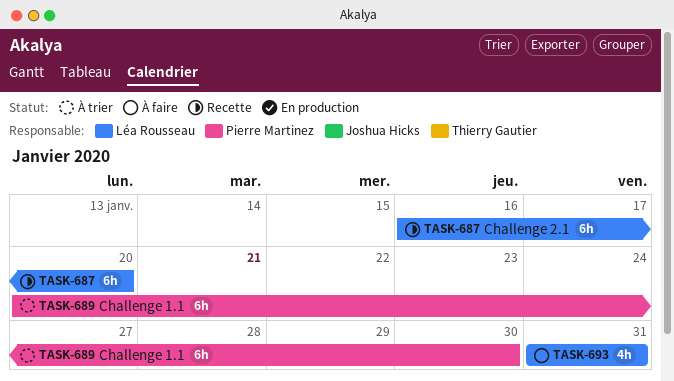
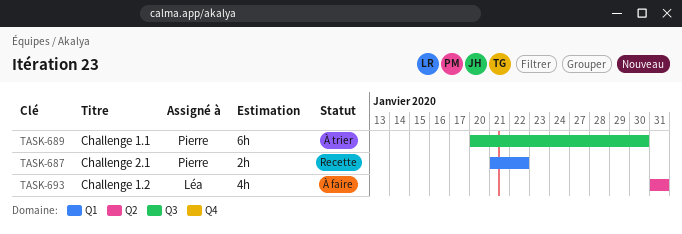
TASK-687, owner: Léa Rousseau -> Pierre Martinez
TASK-687, estimate: 6h -> 2h
TASK-687, start: Jan 16 -> Jan 21
TASK-687, due: Jan 20 -> Jan 22

